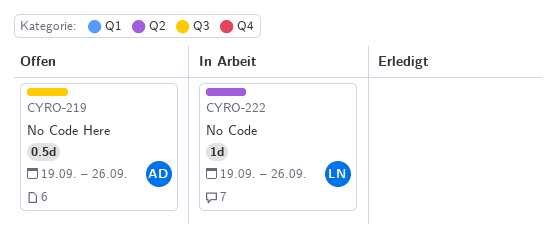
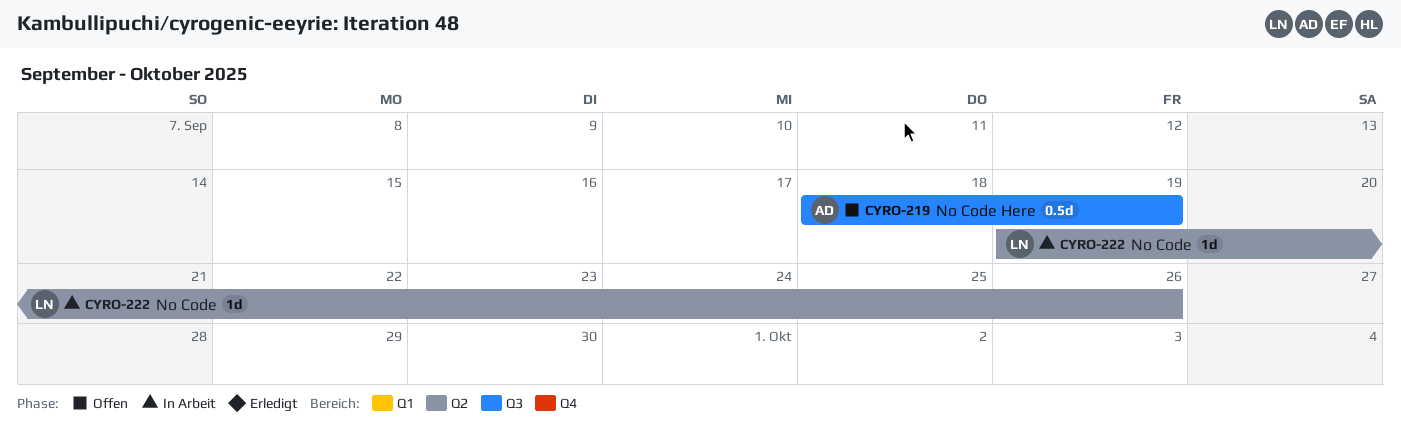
CYRO-219, start: Sep 19 -> Sep 18
CYRO-219, due: Sep 26 -> Sep 19

